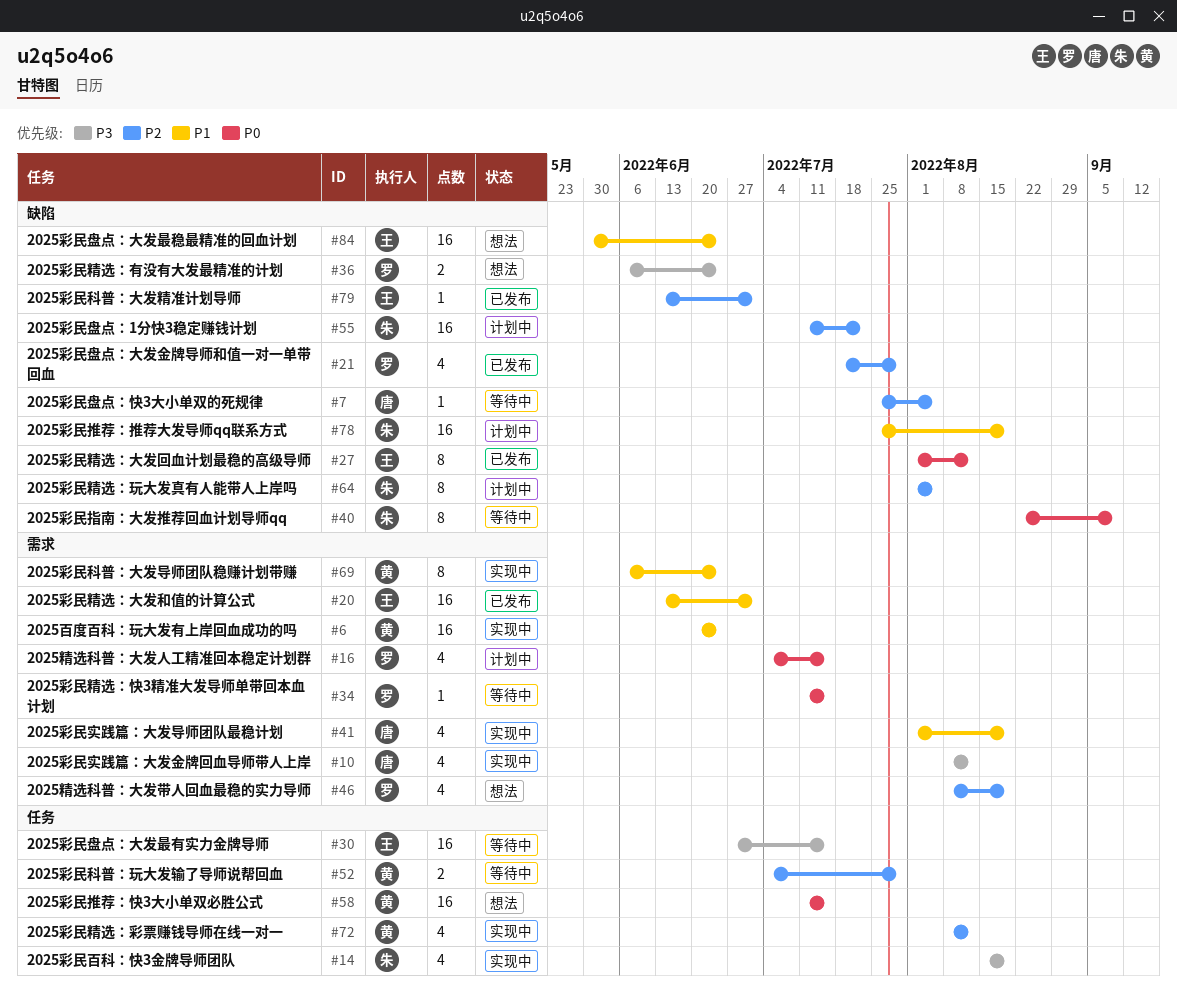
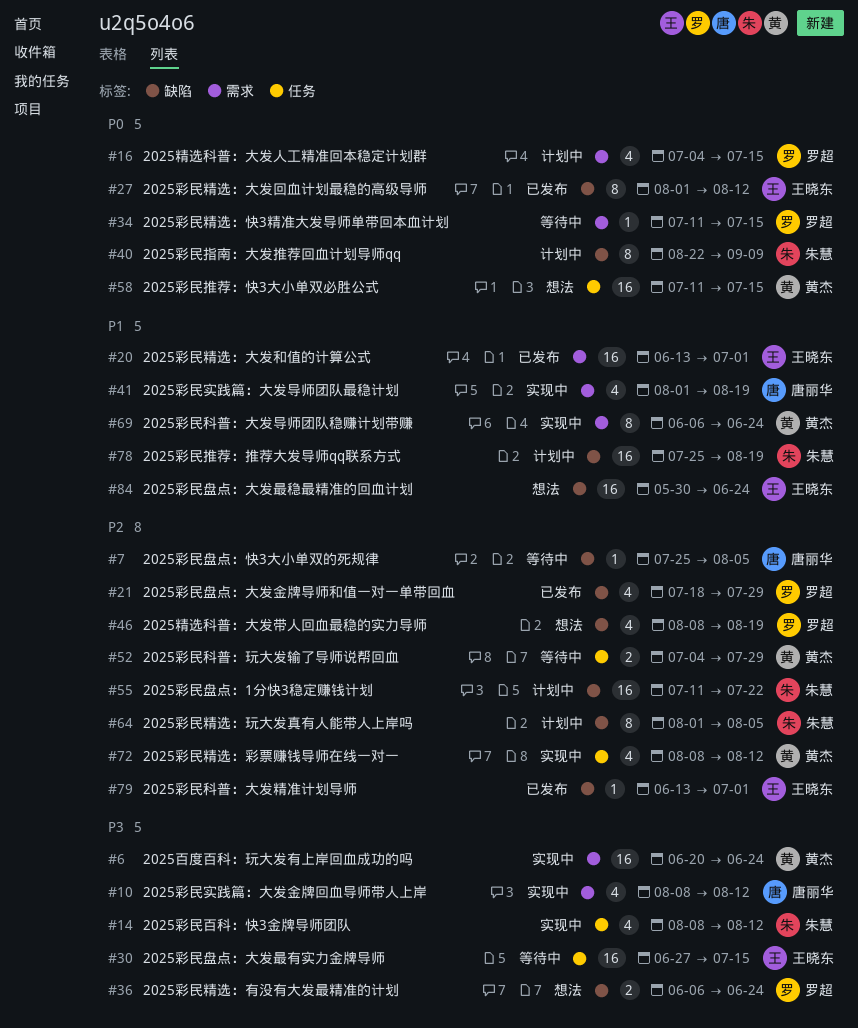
#6, priority: P1 -> P3
#14, start: Aug 15 -> Aug 8
#14, due: Aug 19 -> Aug 12
#40, status: 等待中 -> 计划中
#46, label: 需求 -> 缺陷

